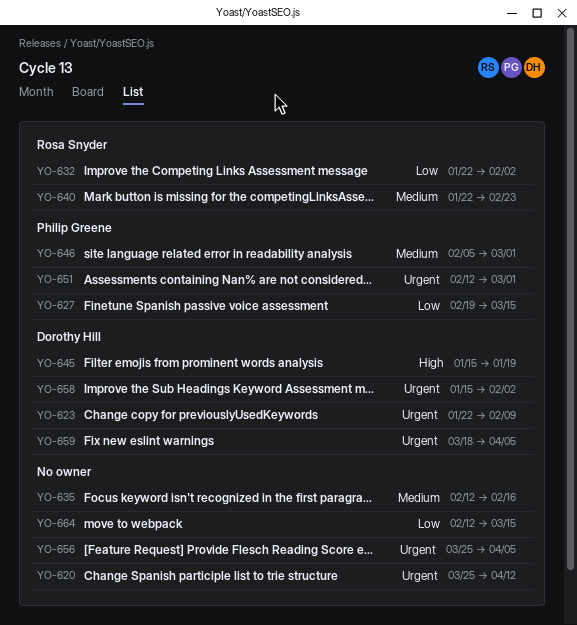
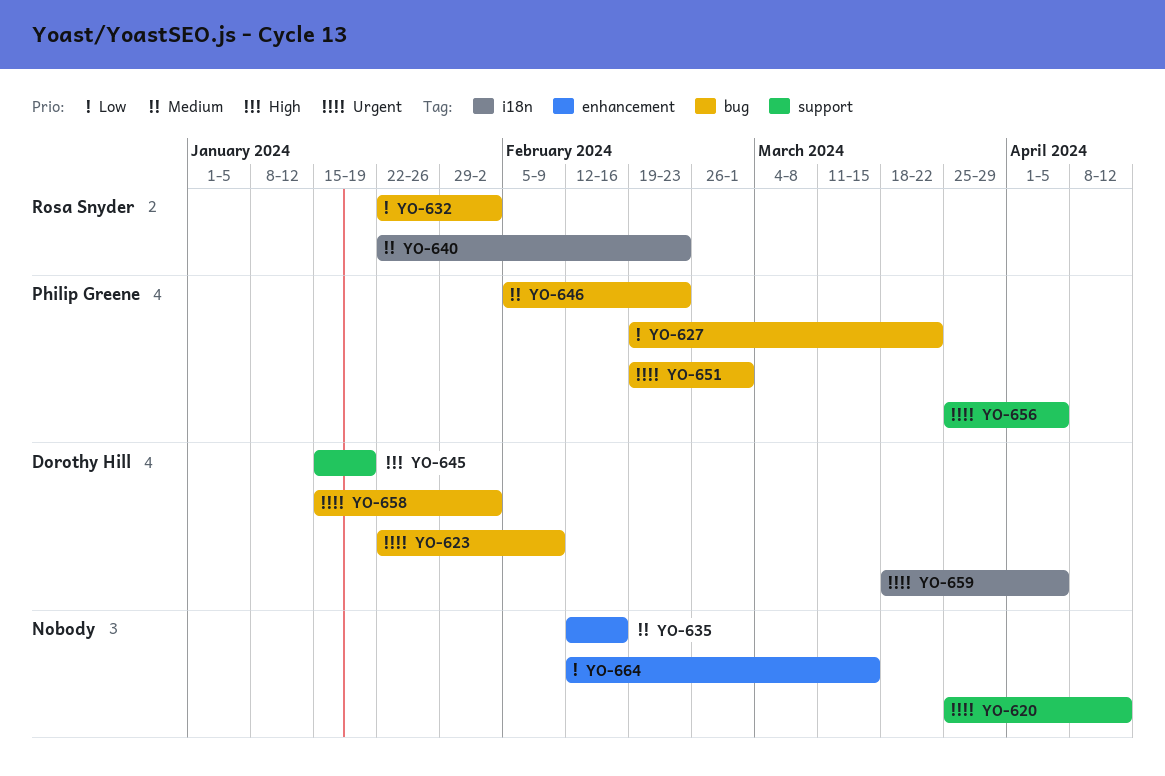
YO-627, due: Mar 15 -> Mar 22
YO-646, due: Mar 1 -> Feb 23
YO-651, start: Feb 12 -> Feb 19
YO-656, owner: none -> Philip Greene

